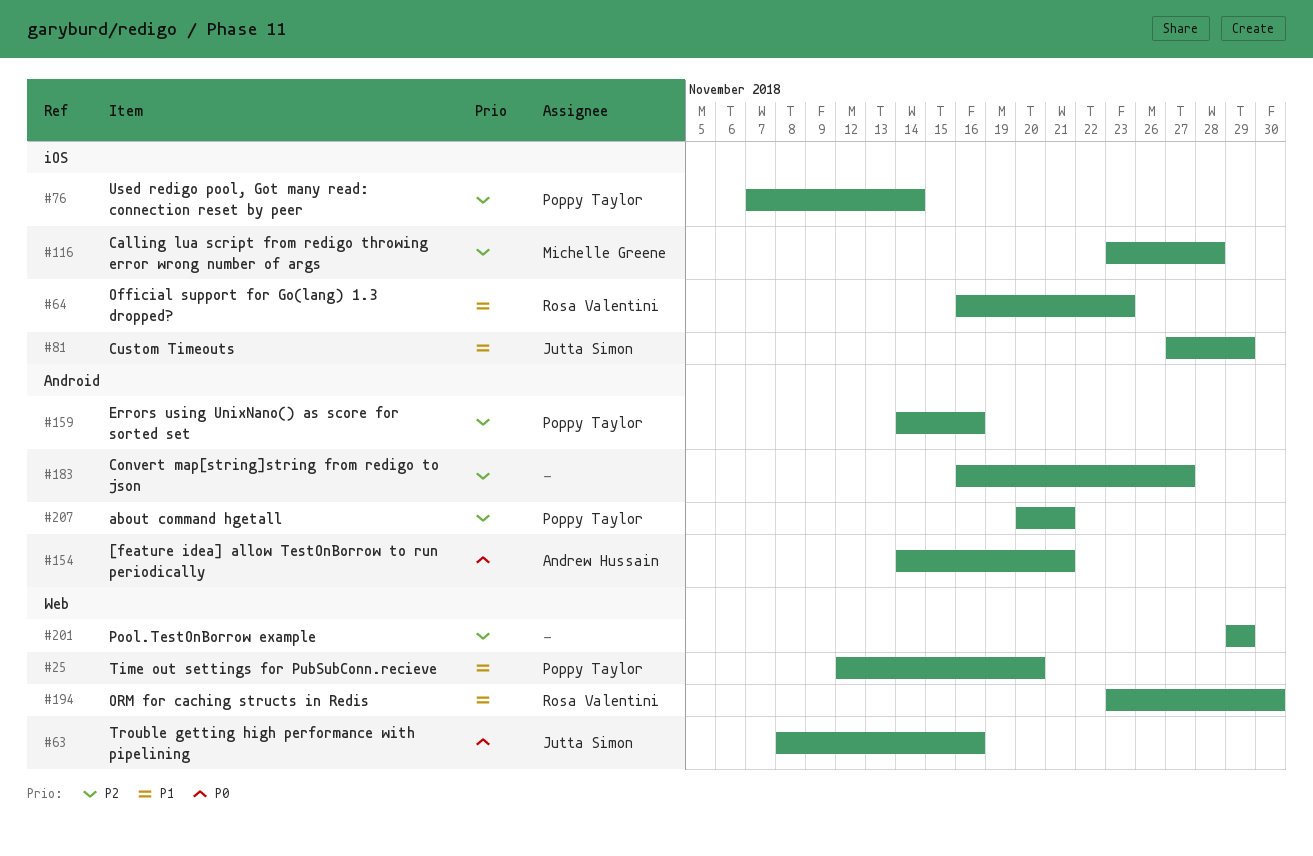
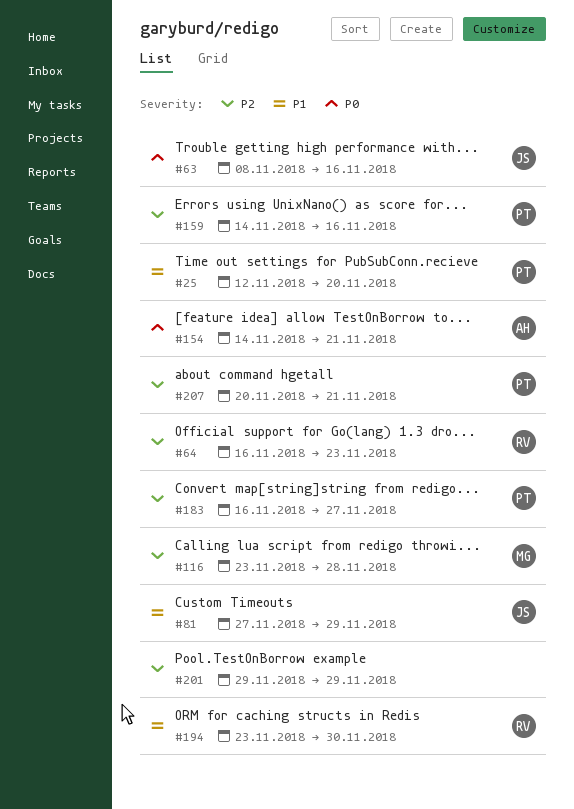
#64, priority: P1 -> P2
#76: present -> none
#183, owner: none -> Poppy Taylor

